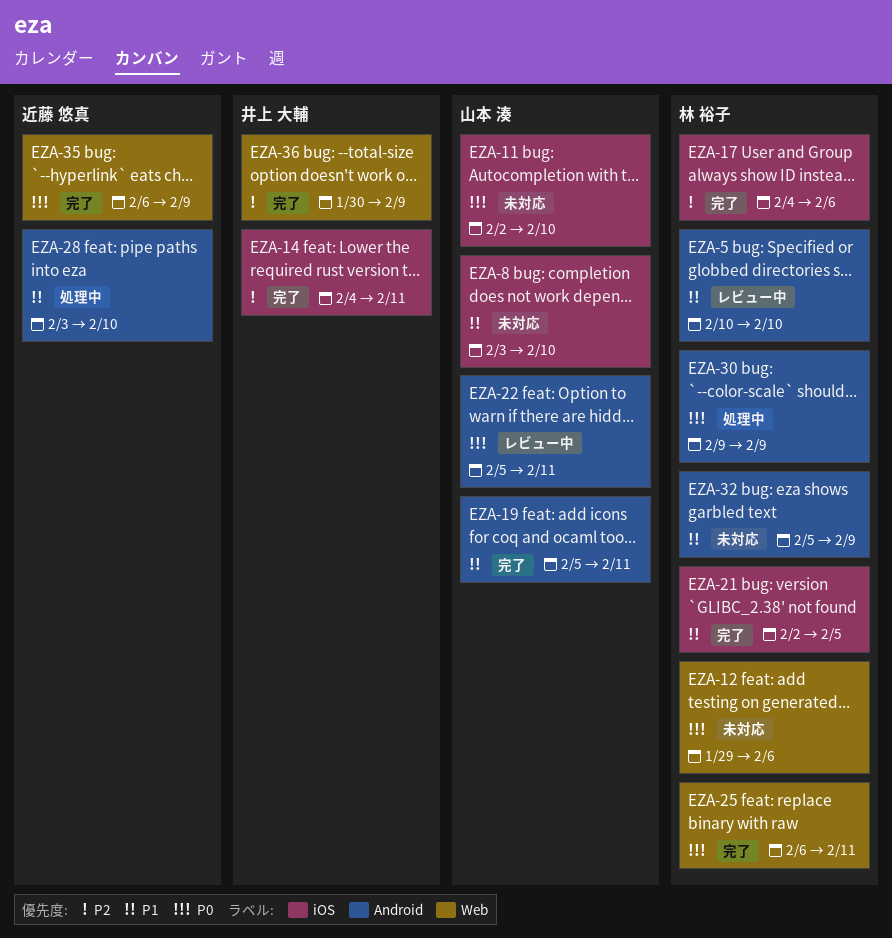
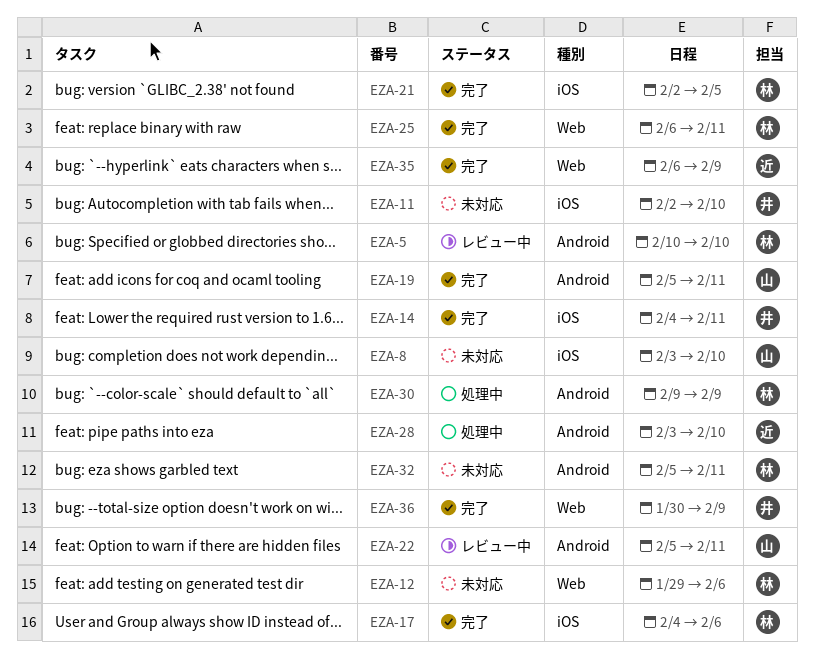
EZA-11, owner: 山本 湊 -> 井上 大輔
EZA-32, due: Feb 9 -> Feb 11

